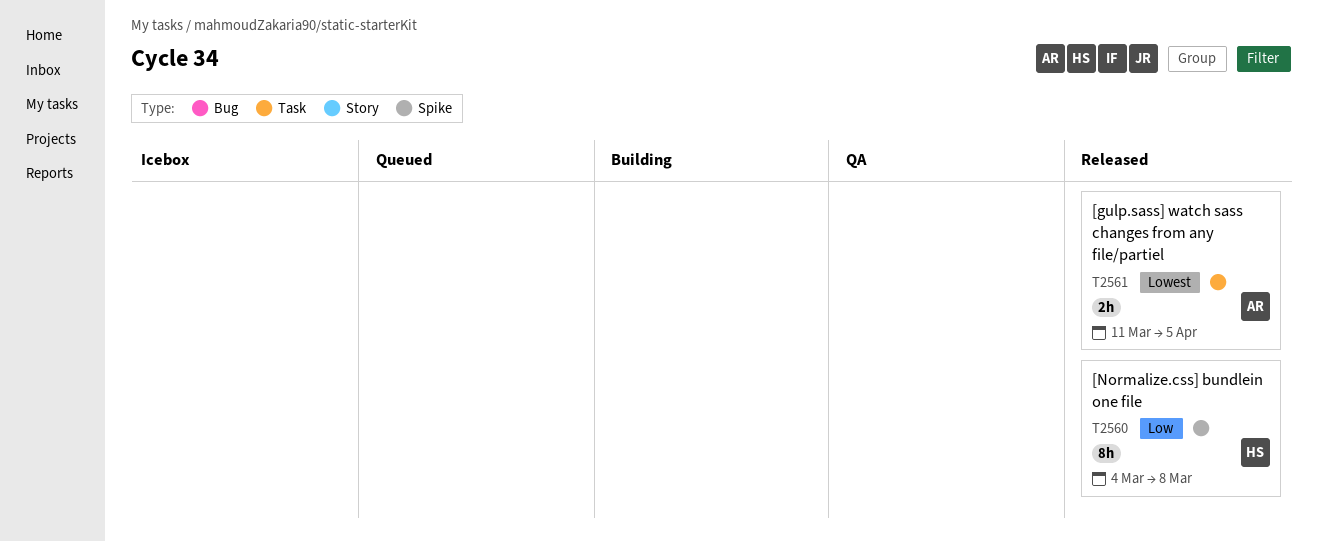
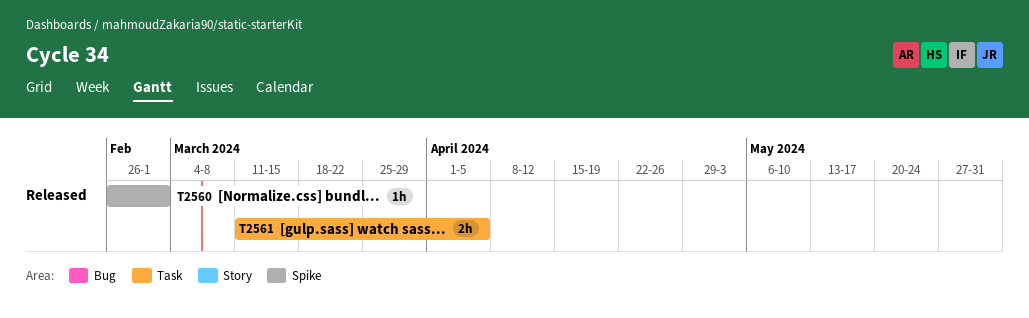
T2560, estimate: 8h -> 1h
T2560, start: Mar 4 -> Feb 26
T2560, due: Mar 8 -> Mar 1

